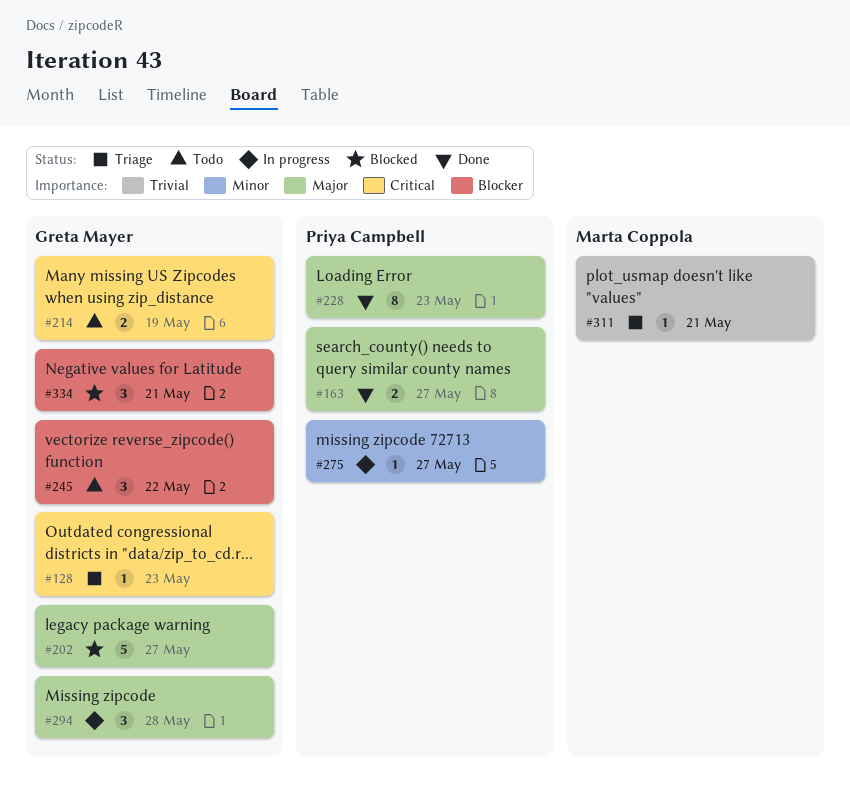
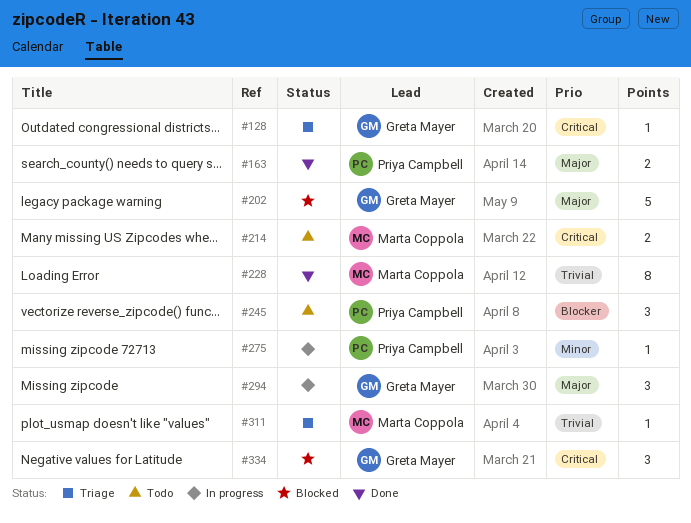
#214, owner: Greta Mayer -> Marta Coppola
#228, owner: Priya Campbell -> Marta Coppola
#228, priority: Major -> Trivial
#245, owner: Greta Mayer -> Priya Campbell
#334, priority: Blocker -> Critical

